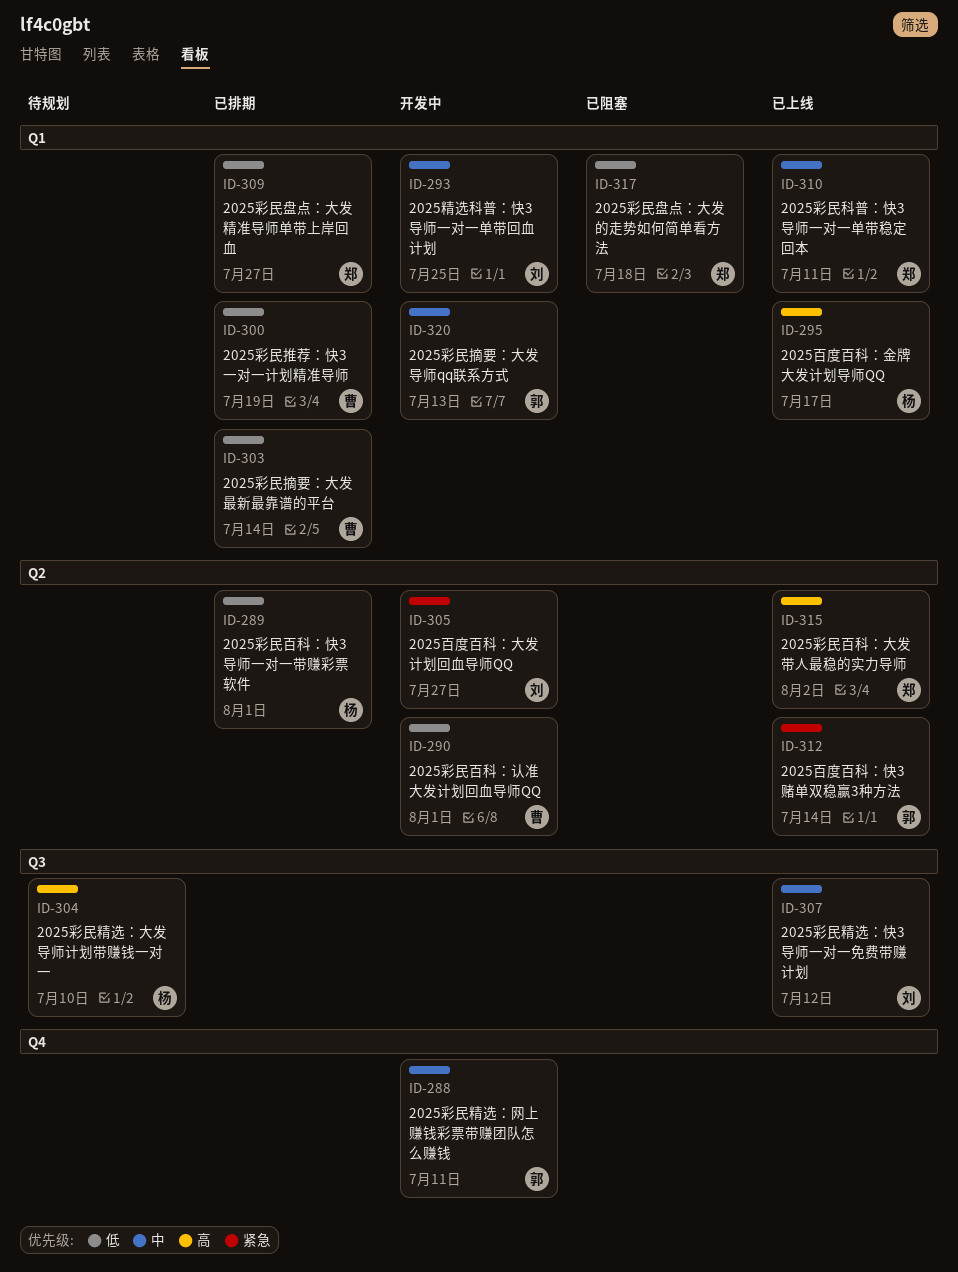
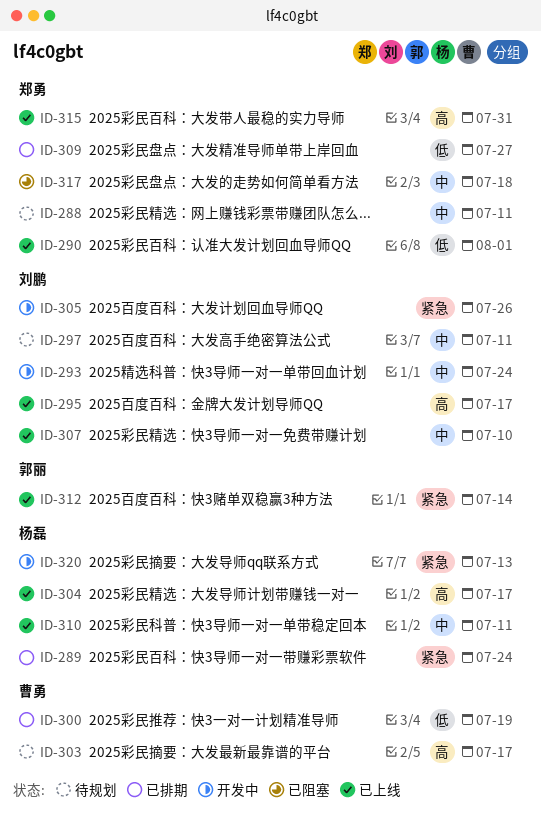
ID-288, status: 开发中 -> 待规划
ID-288, owner: 郭丽 -> 郑勇
ID-289, priority: 低 -> 紧急
ID-289, due: Aug 1 -> Jul 24
ID-290, status: 开发中 -> 已上线
ID-290, owner: 曹勇 -> 郑勇
ID-293, due: Jul 25 -> Jul 24
ID-295, owner: 杨磊 -> 刘鹏
ID-297: none -> present
ID-303, status: 已排期 -> 待规划
ID-303, priority: 低 -> 高
ID-303, due: Jul 14 -> Jul 17
ID-304, status: 待规划 -> 已上线
ID-304, due: Jul 10 -> Jul 17
ID-305, due: Jul 27 -> Jul 26
ID-307, due: Jul 12 -> Jul 10
ID-310, owner: 郑勇 -> 杨磊
ID-315, due: Aug 2 -> Jul 31
ID-317, priority: 低 -> 中
ID-320, owner: 郭丽 -> 杨磊
ID-320, priority: 中 -> 紧急

